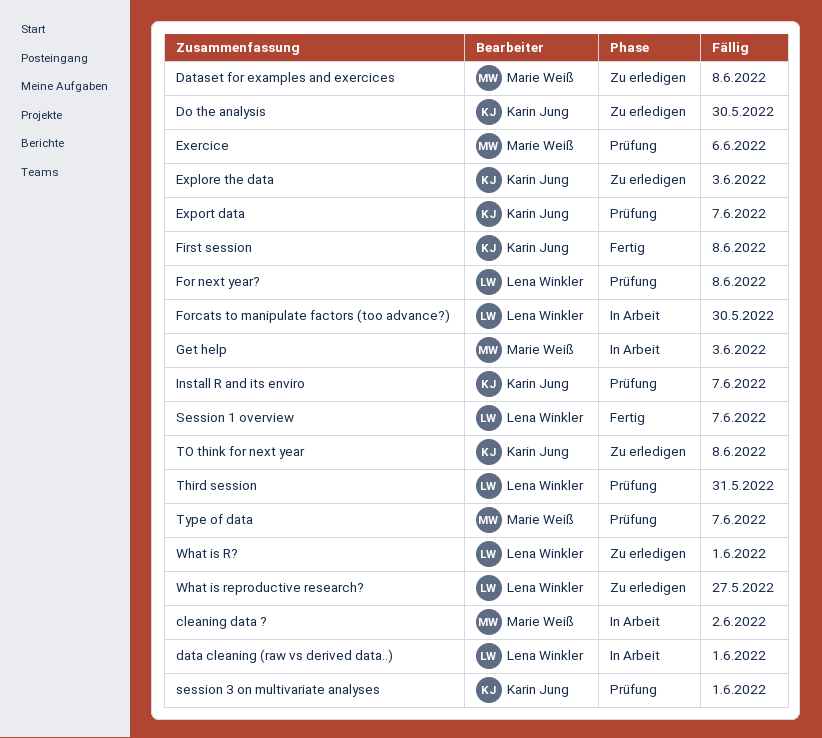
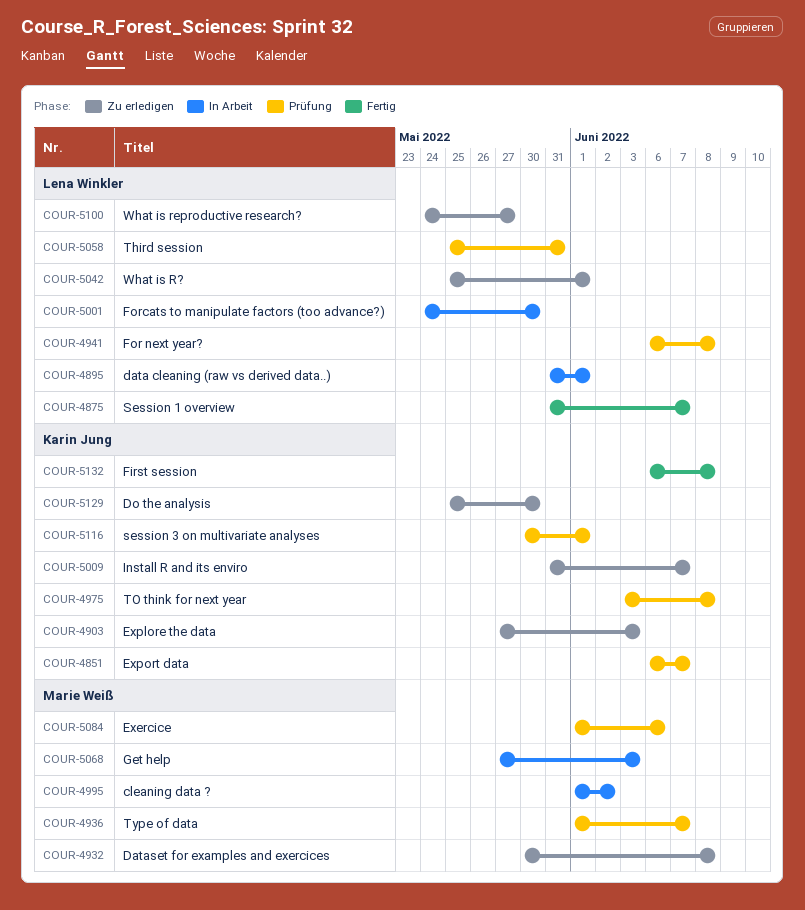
Install R and its enviro, status: Prüfung -> Zu erledigen
TO think for next year, status: Zu erledigen -> Prüfung

